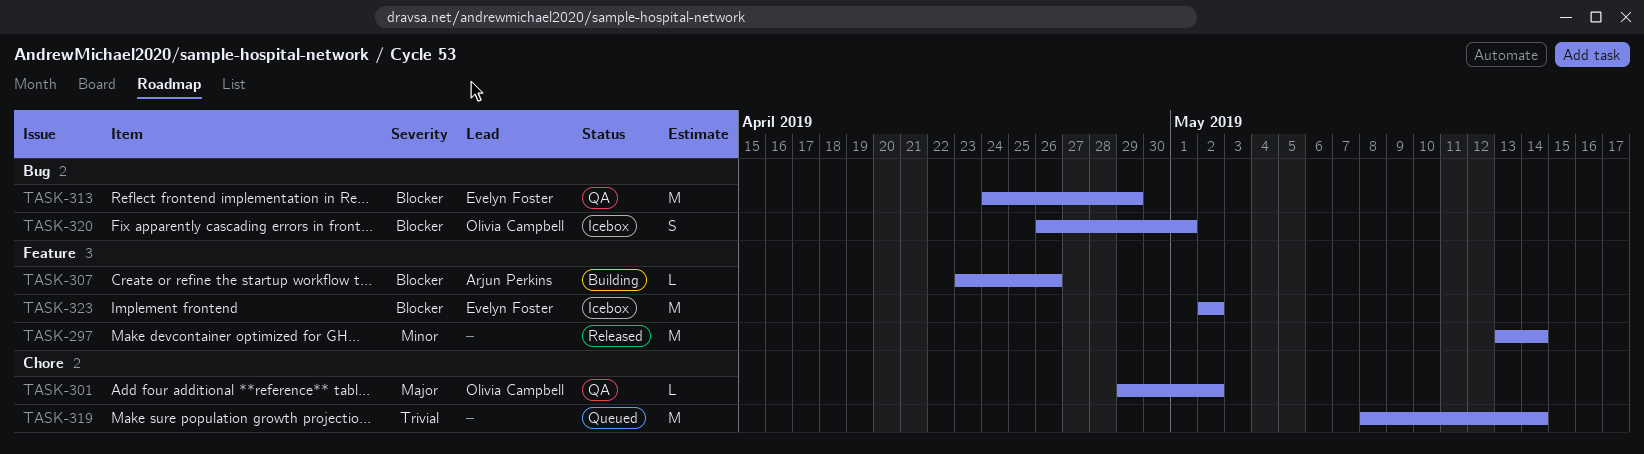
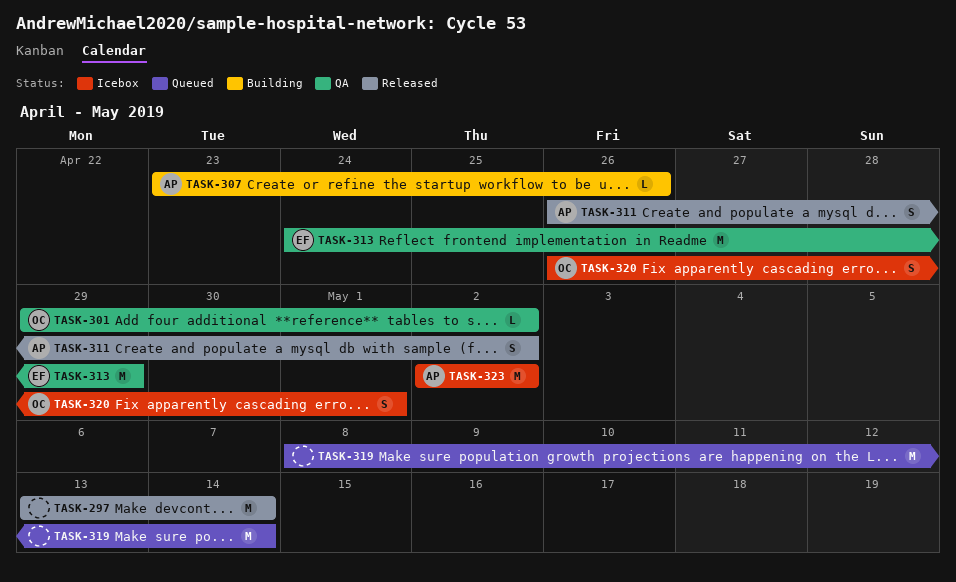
TASK-311: none -> present
TASK-323, owner: Evelyn Foster -> Arjun Perkins

